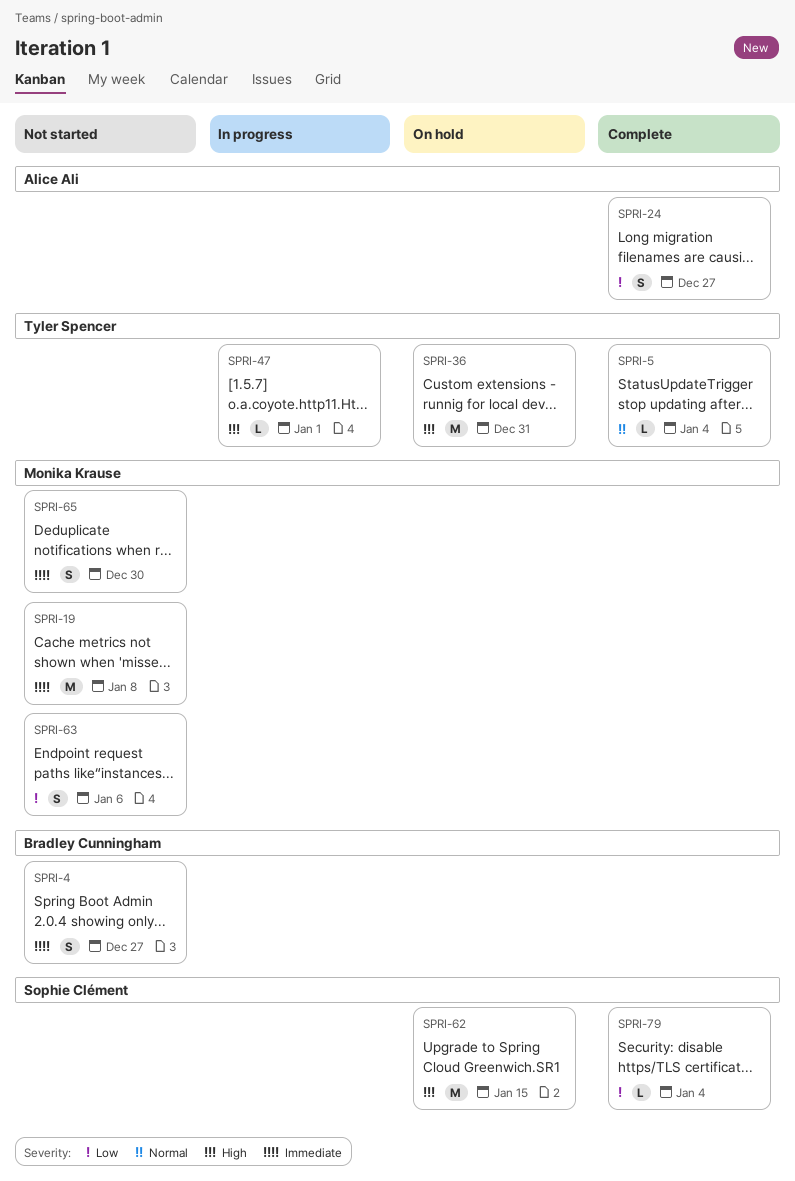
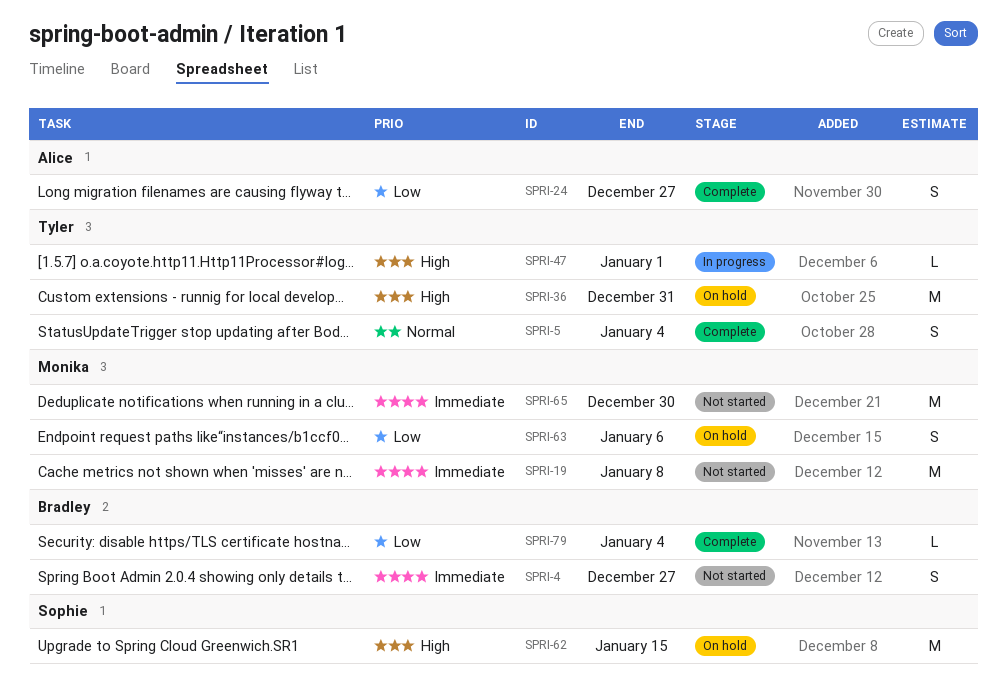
SPRI-5, estimate: L -> S
SPRI-63, status: Not started -> On hold
SPRI-65, estimate: S -> M
SPRI-79, owner: Sophie Clément -> Bradley Cunningham

